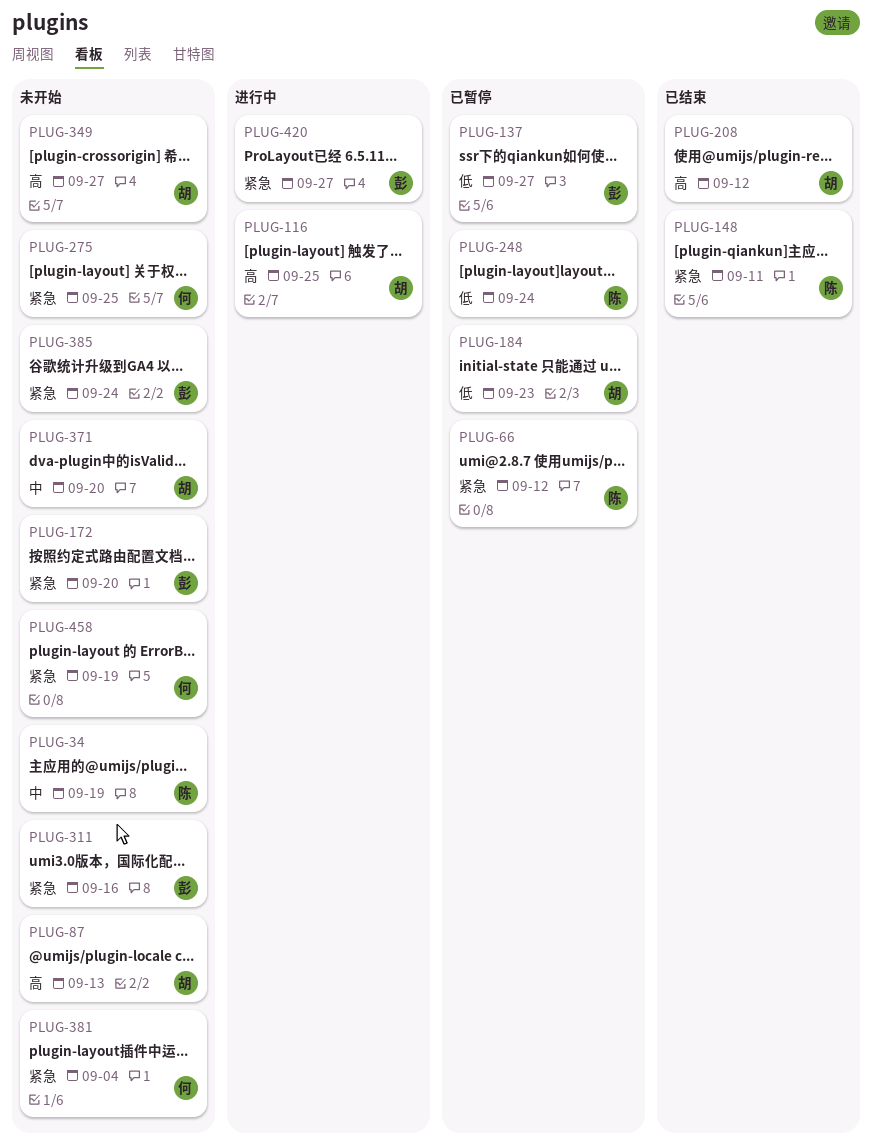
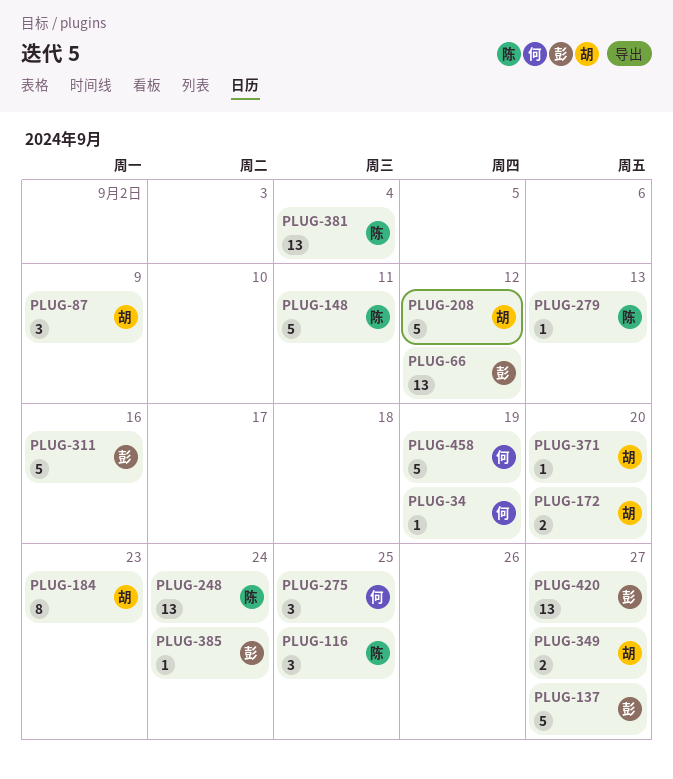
PLUG-34, owner: 陈 -> 何
PLUG-66, owner: 陈 -> 彭
PLUG-87, due: Sep 13 -> Sep 9
PLUG-116, owner: 胡 -> 陈
PLUG-172, owner: 彭 -> 胡
PLUG-279: none -> present
PLUG-381, owner: 何 -> 陈

